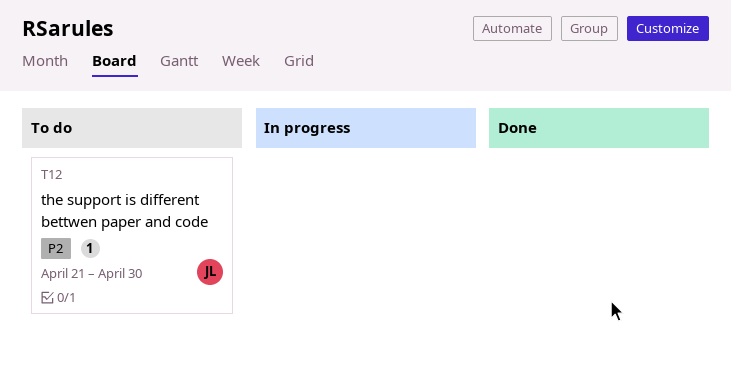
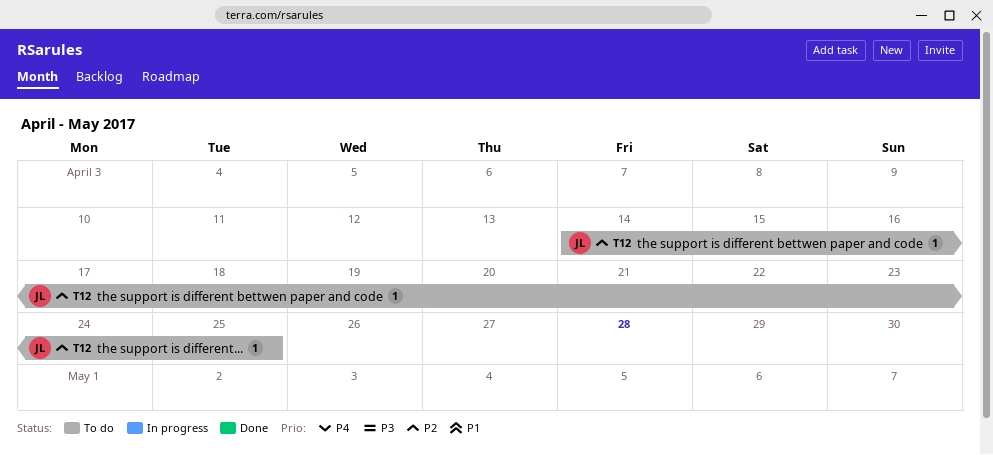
T12, start: Apr 21 -> Apr 14
T12, due: Apr 30 -> Apr 25

